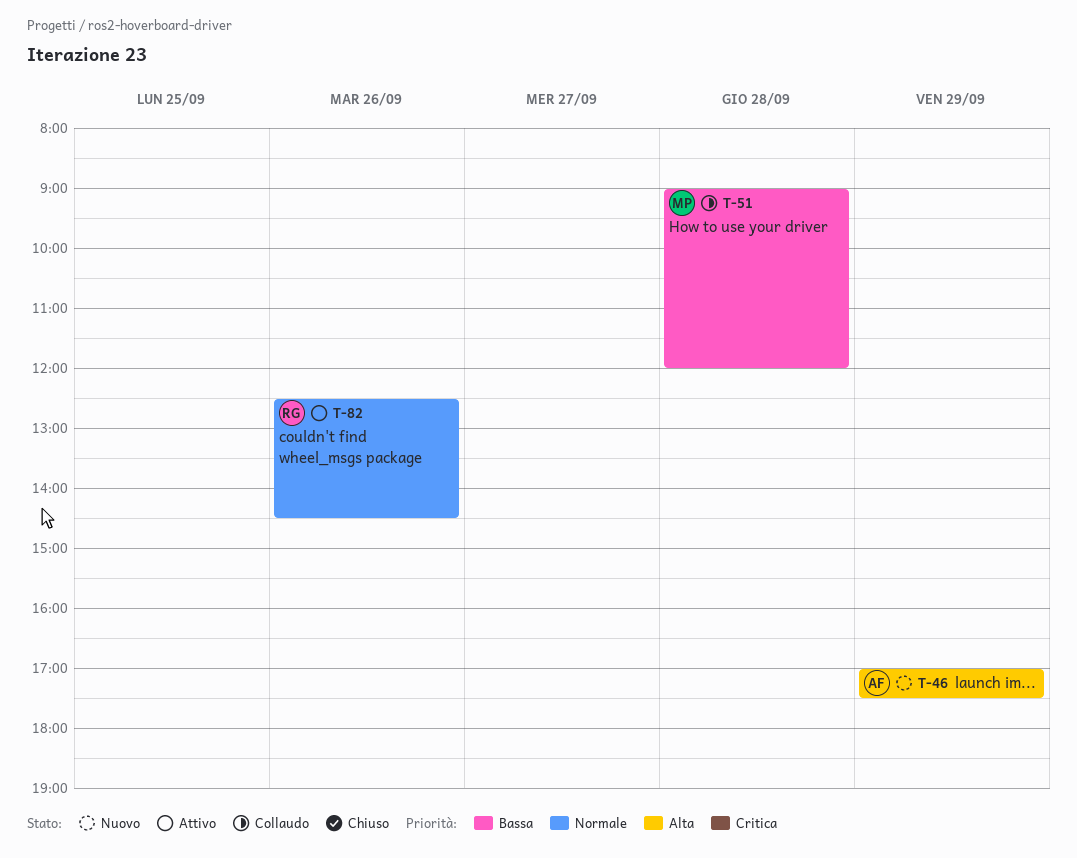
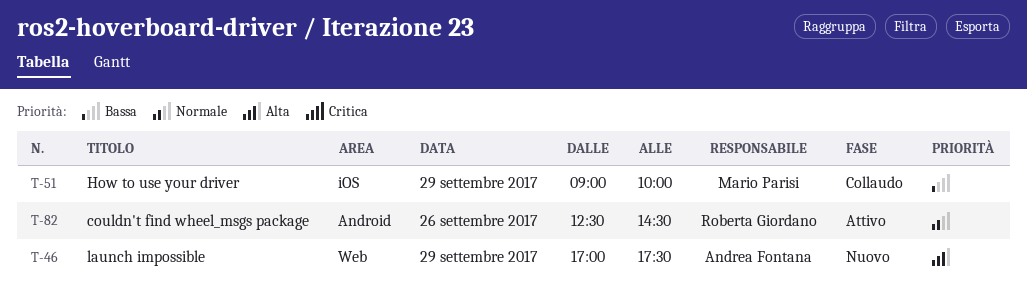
T-51, day: Sep 28 -> Sep 29
T-51, ends: 12:00 -> 10:00

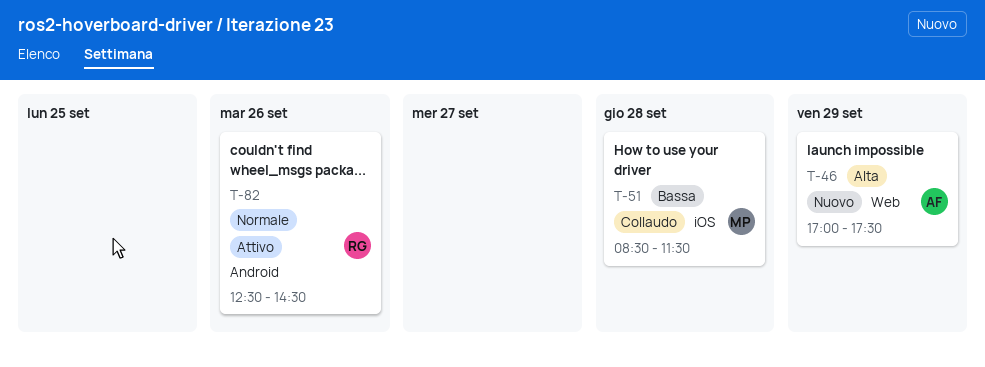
T-51, day: Sep 29 -> Sep 28
T-51, begins: 09:00 -> 08:30
T-51, ends: 10:00 -> 11:30

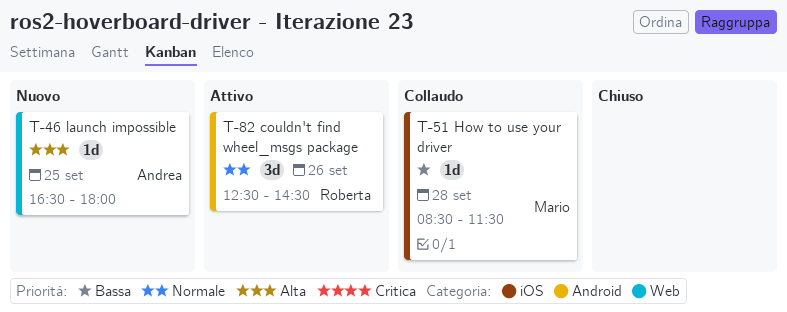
T-46, day: Sep 29 -> Sep 25
T-46, begins: 17:00 -> 16:30
T-46, ends: 17:30 -> 18:00

